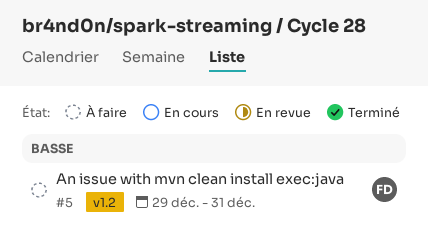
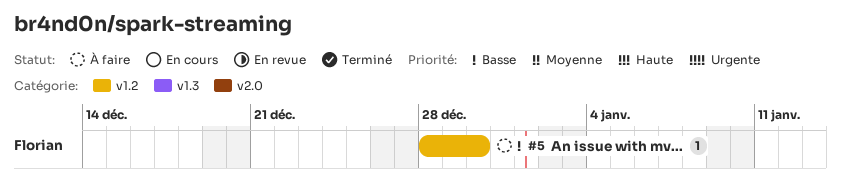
#5, start: Dec 29 -> Dec 28
#5, due: Dec 31 -> Dec 30

